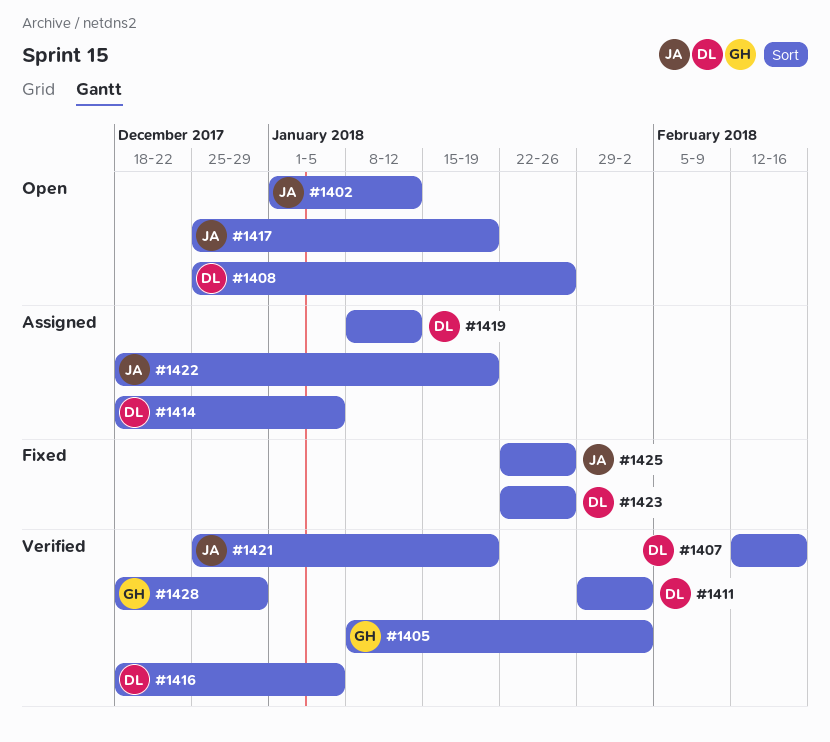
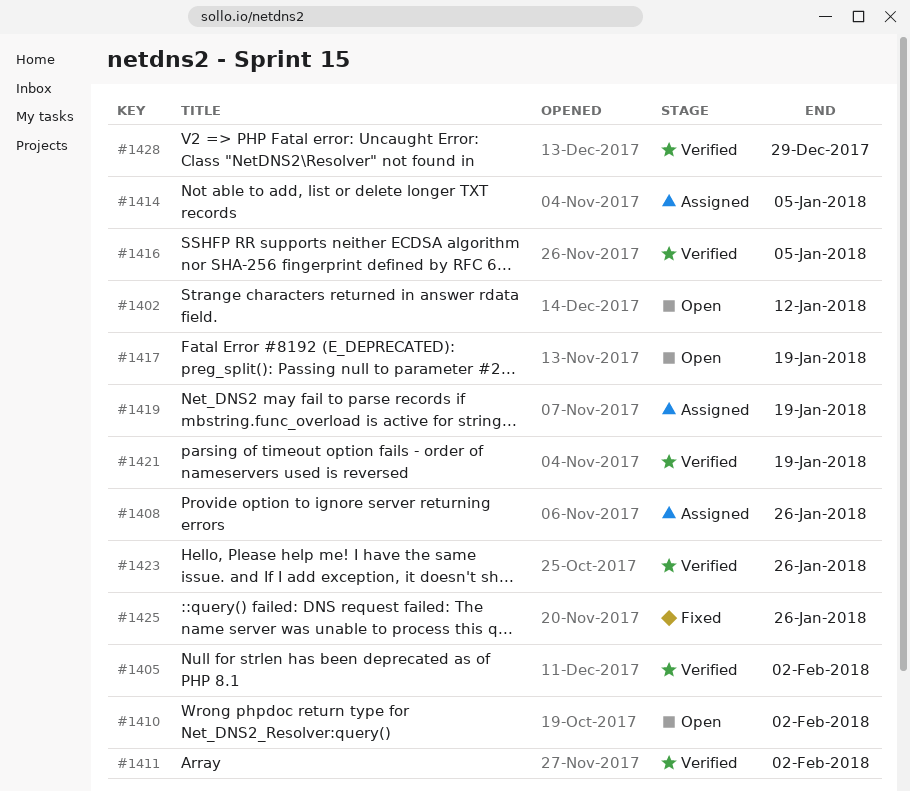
#1407: present -> none
#1408, status: Open -> Assigned
#1410: none -> present
#1419, due: Jan 12 -> Jan 19
#1422: present -> none
#1423, status: Fixed -> Verified

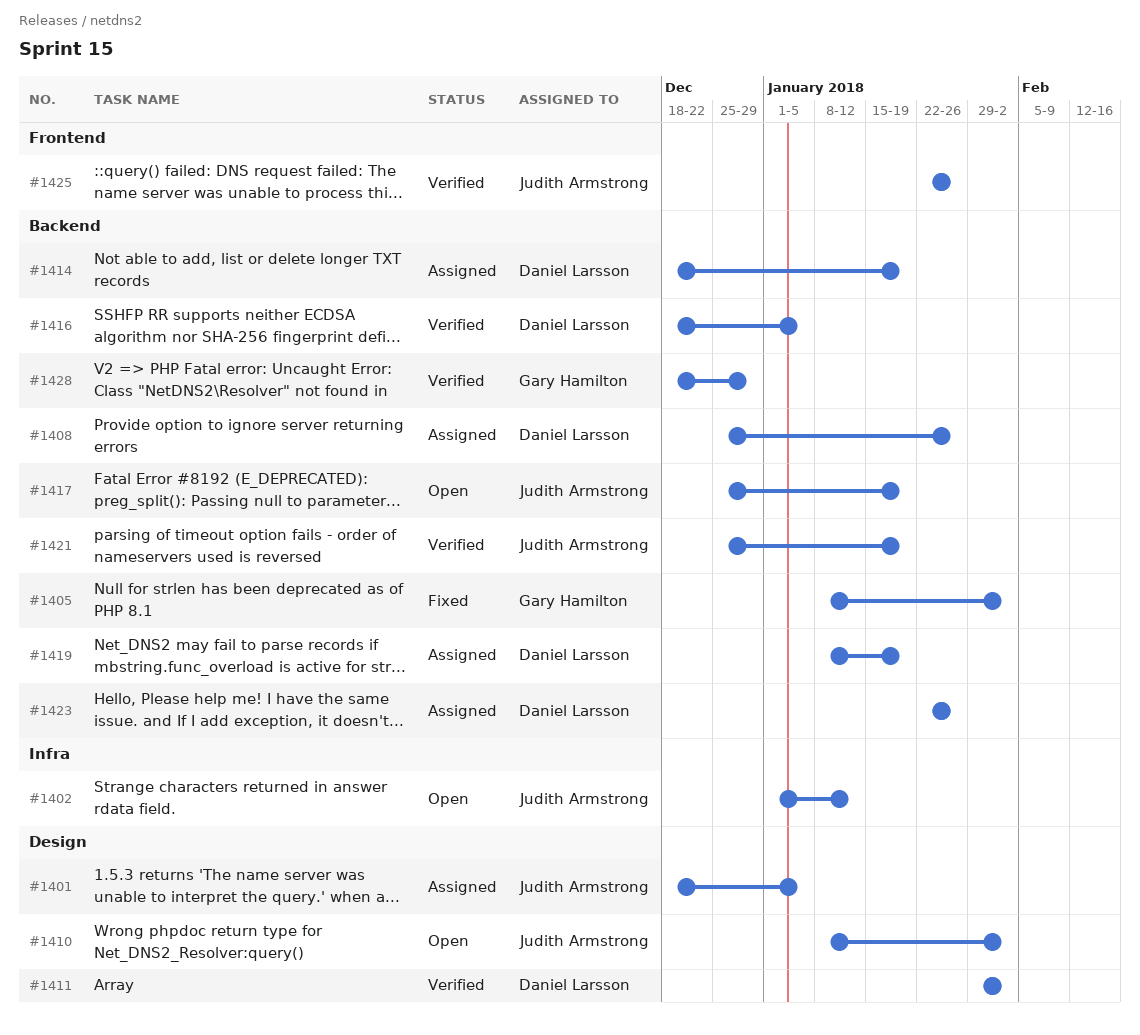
#1401: none -> present
#1405, status: Verified -> Fixed
#1414, due: Jan 5 -> Jan 19
#1423, status: Verified -> Assigned
#1425, status: Fixed -> Verified

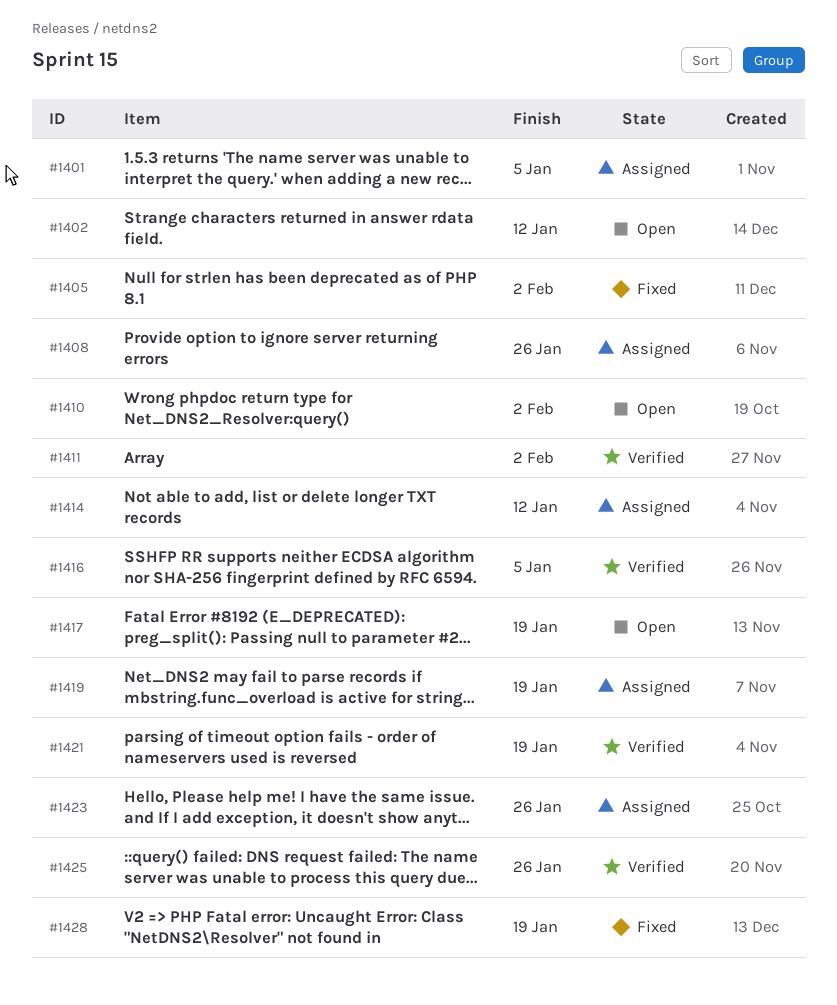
#1414, due: Jan 19 -> Jan 12
#1428, status: Verified -> Fixed
#1428, due: Dec 29 -> Jan 19

